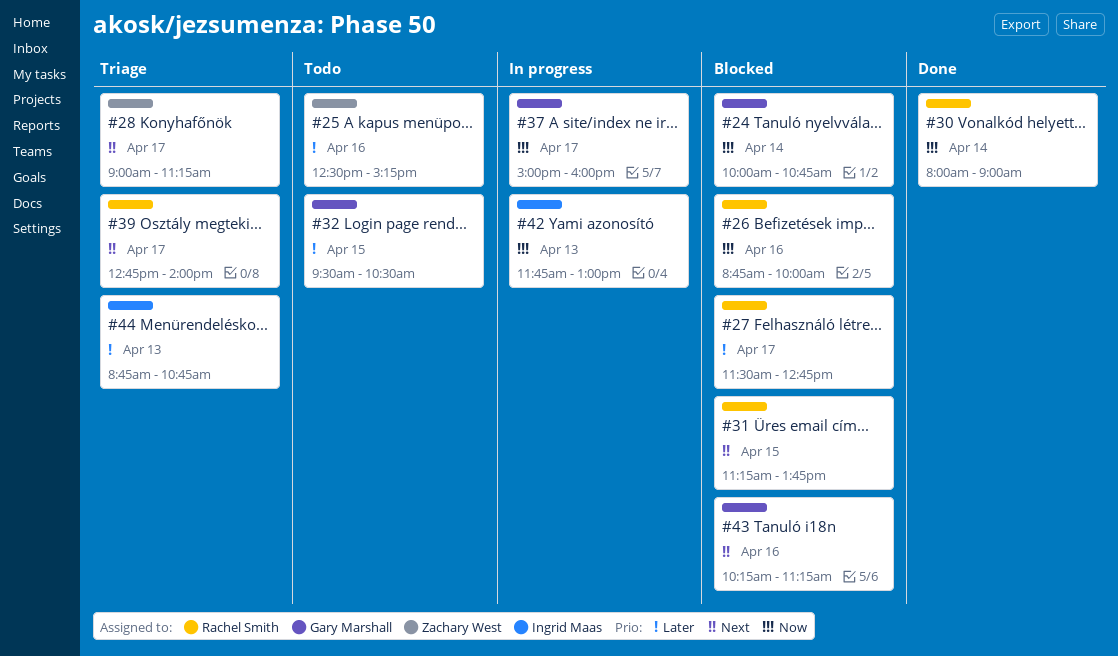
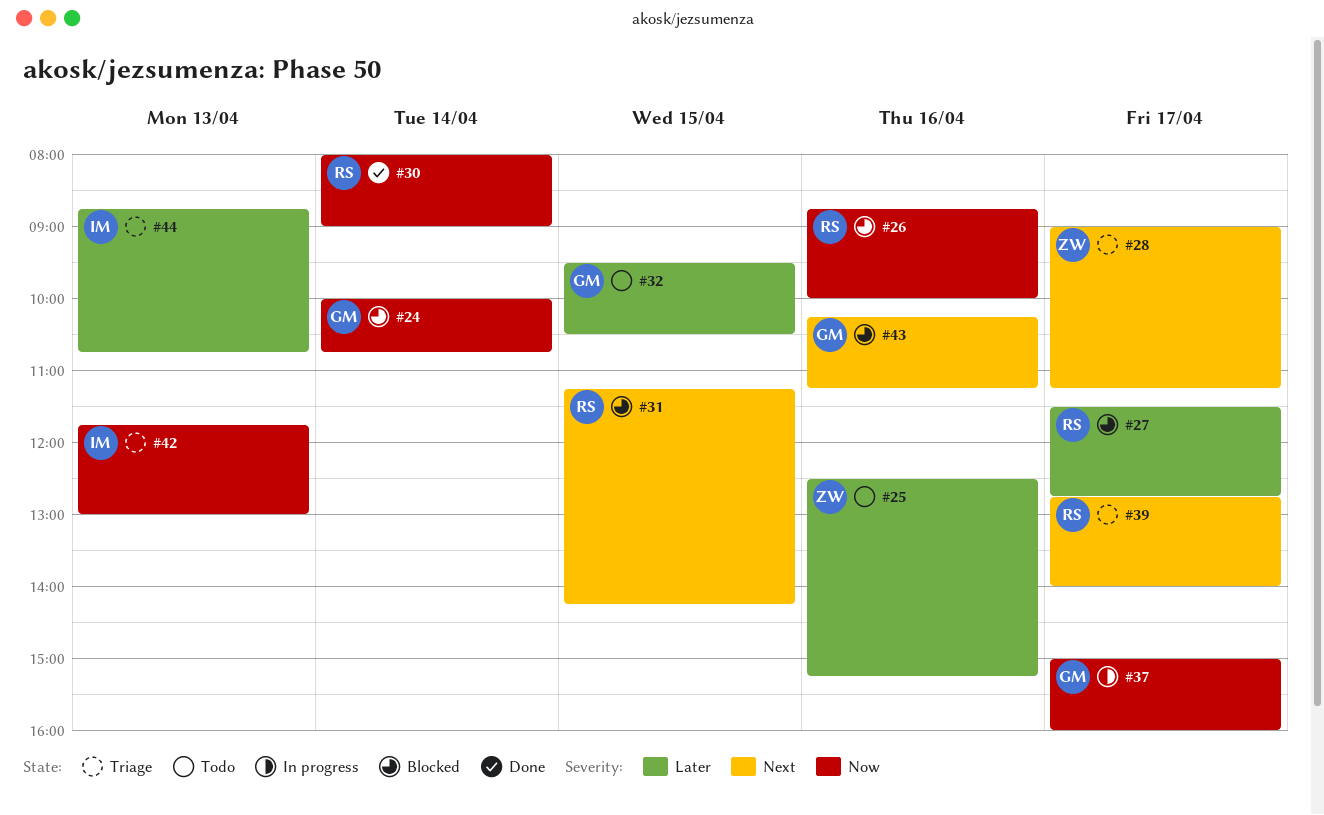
#31, ends: 13:45 -> 14:15
#42, status: In progress -> Triage

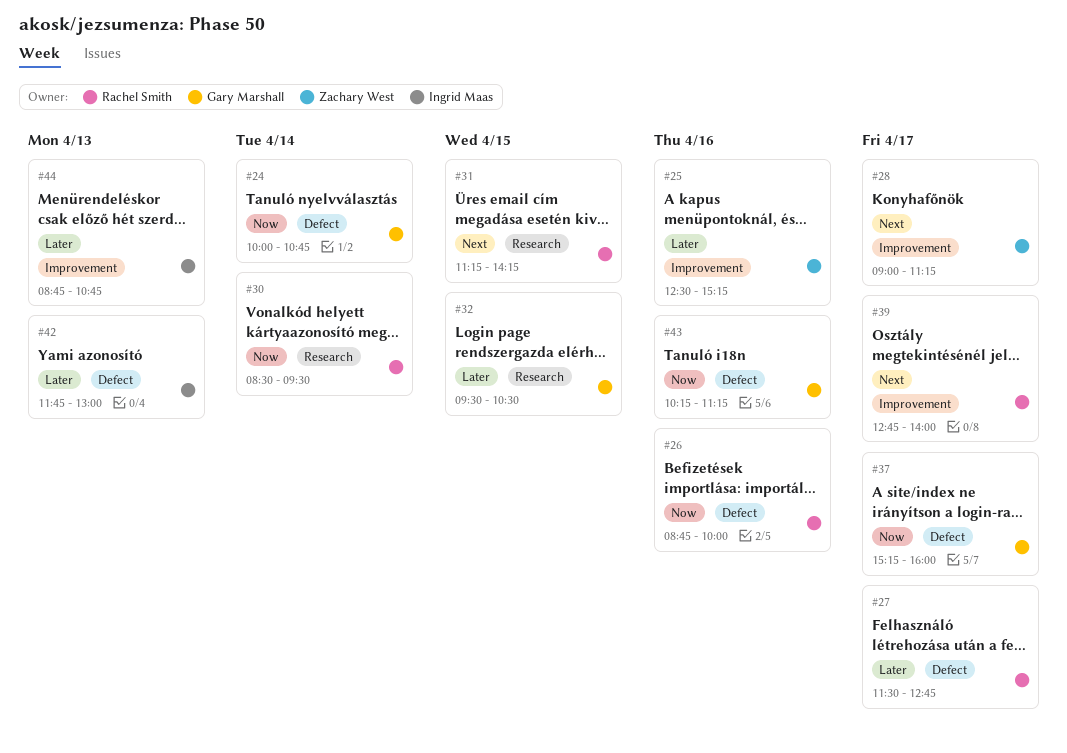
#30, begins: 08:00 -> 08:30
#30, ends: 09:00 -> 09:30
#37, begins: 15:00 -> 15:15
#42, priority: Now -> Later
#43, priority: Next -> Now

